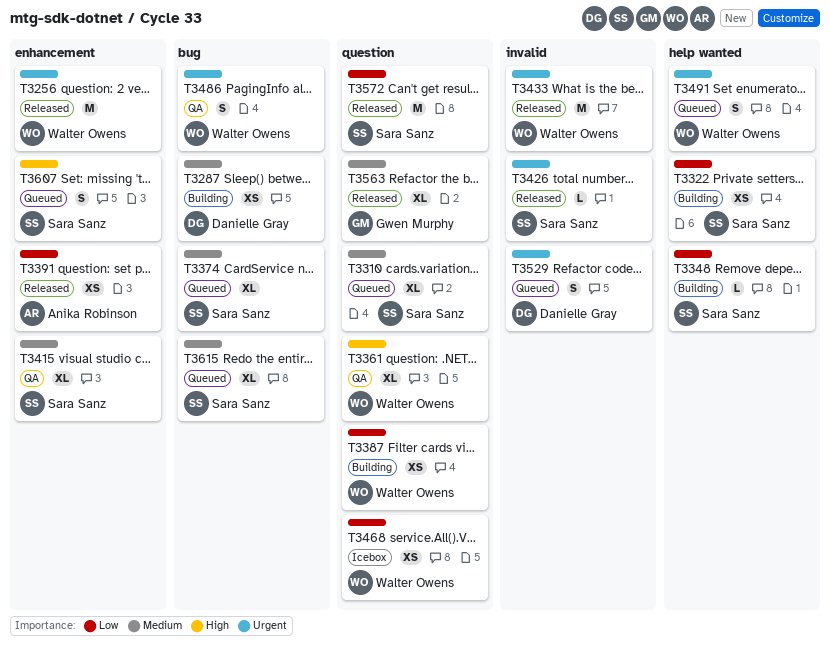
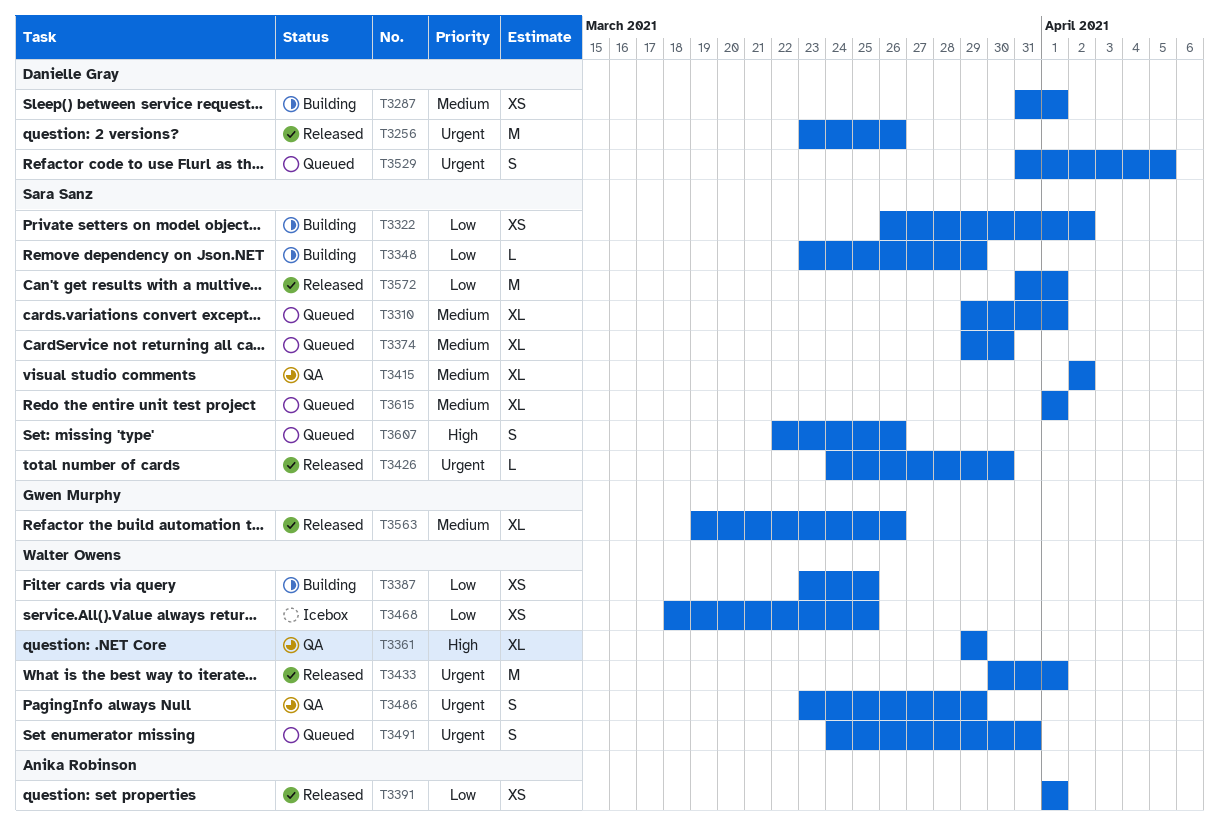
T3256, owner: Walter Owens -> Danielle Gray

